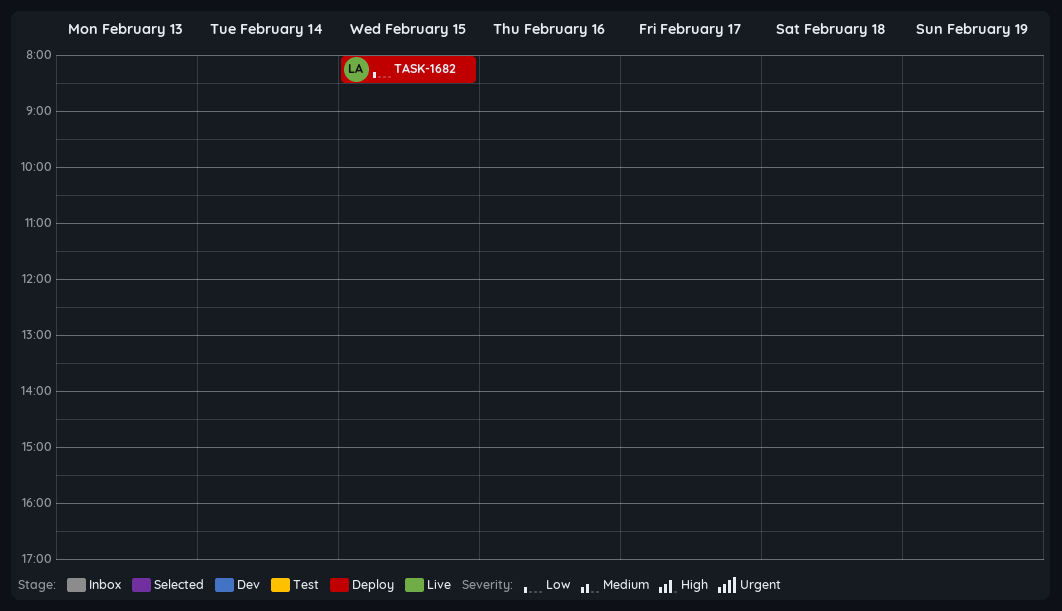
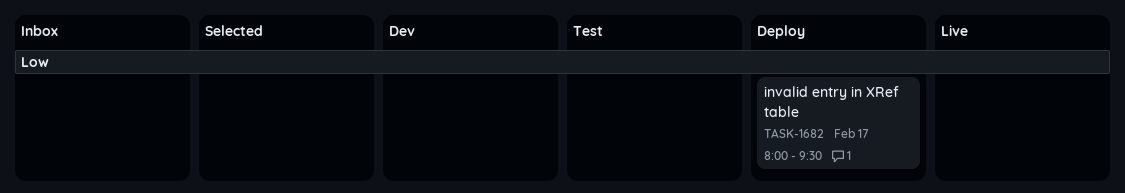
TASK-1682, day: Feb 15 -> Feb 17
TASK-1682, ends: 08:30 -> 09:30

